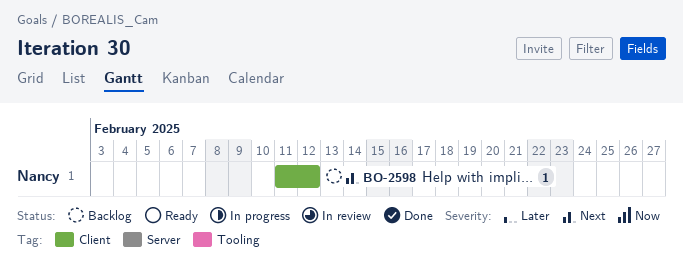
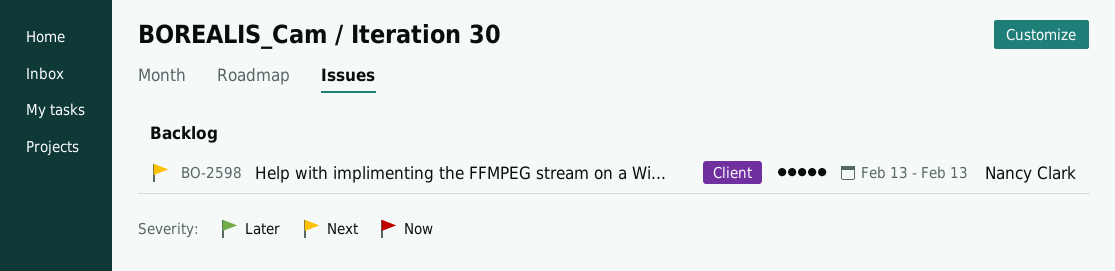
BO-2598, estimate: 1 -> 5
BO-2598, start: Feb 11 -> Feb 13
BO-2598, due: Feb 12 -> Feb 13

